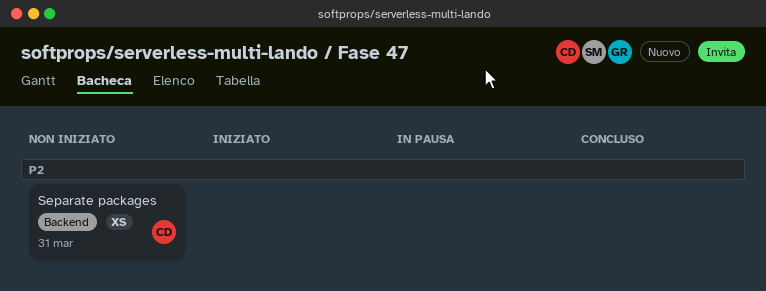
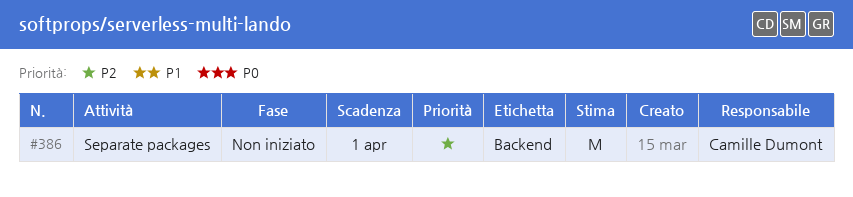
Separate packages, estimate: XS -> M
Separate packages, due: Mar 31 -> Apr 1

